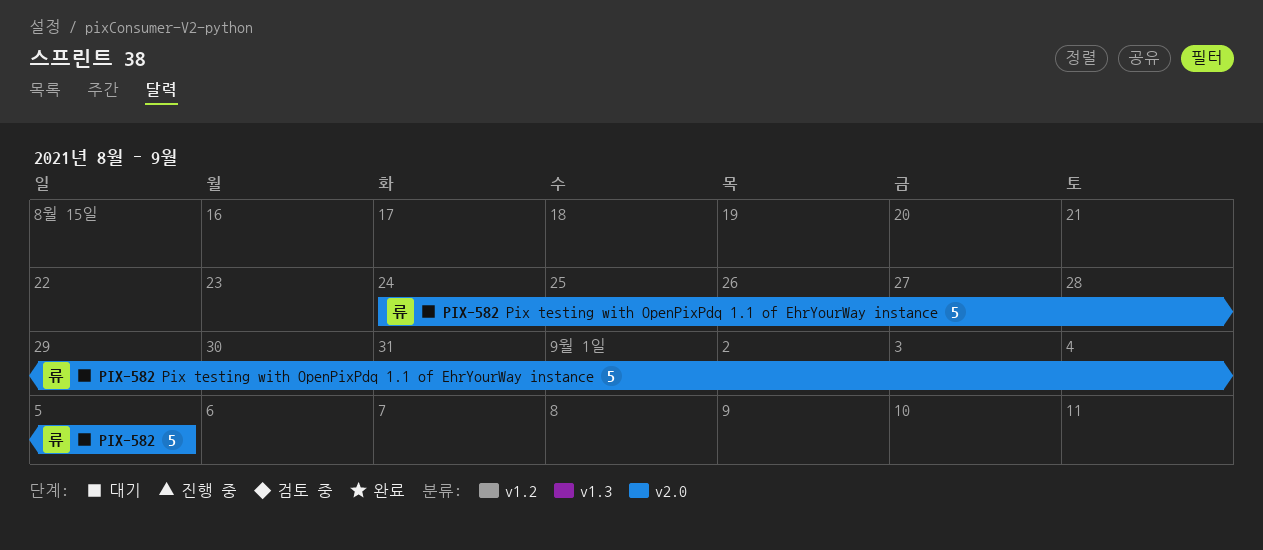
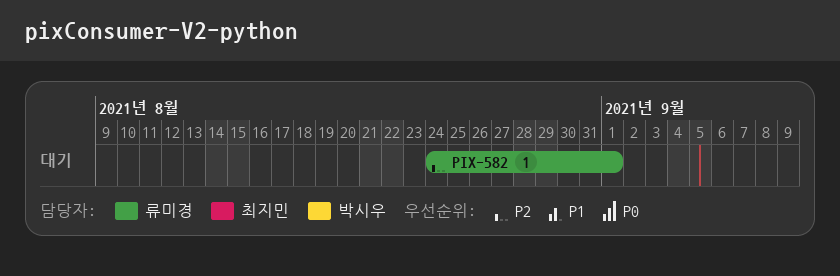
PIX-582, estimate: 5 -> 1
PIX-582, due: Sep 5 -> Sep 1

